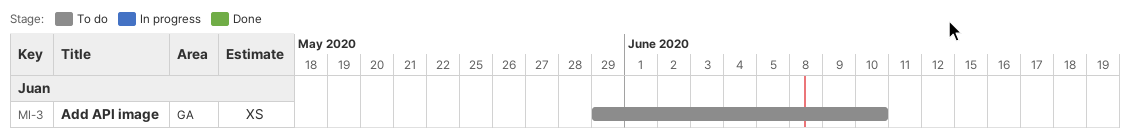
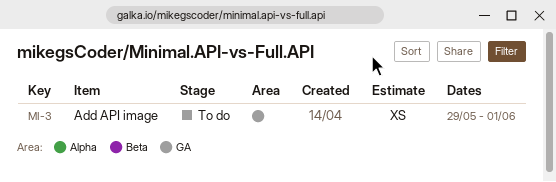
MI-3, due: Jun 10 -> Jun 1

